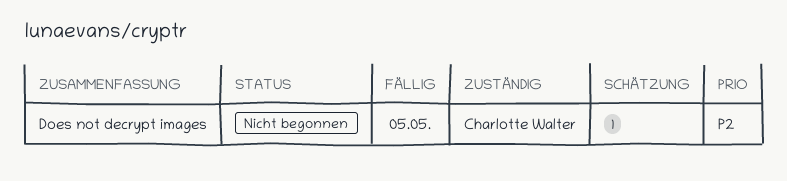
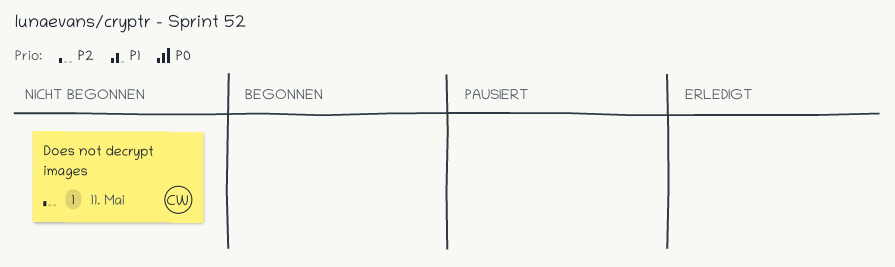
Does not decrypt images, due: May 5 -> May 11

